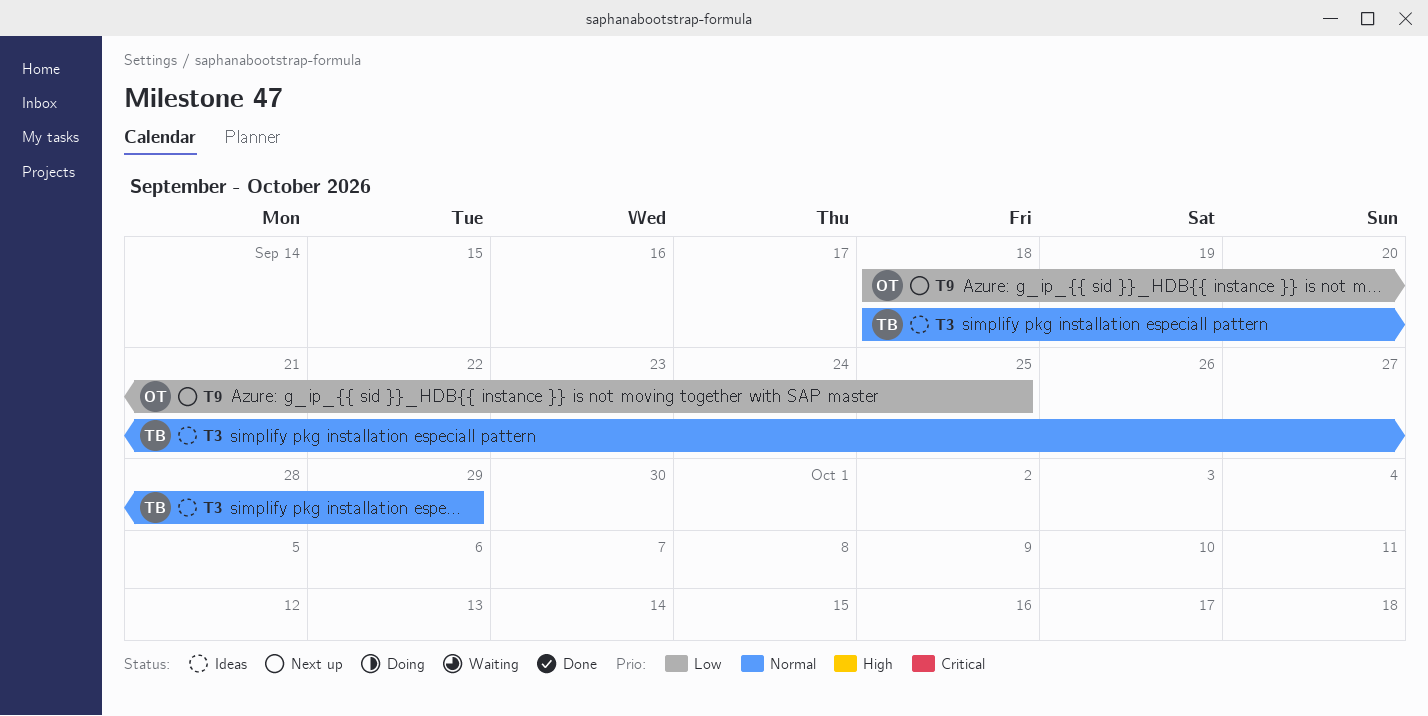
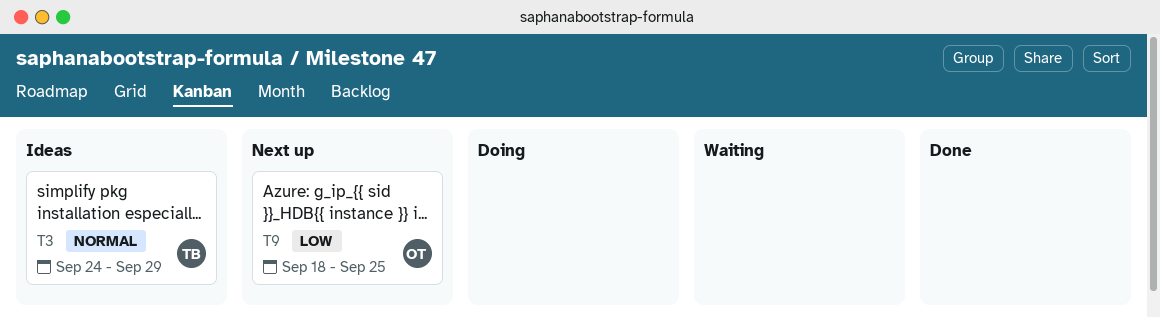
T3, start: Sep 18 -> Sep 24

